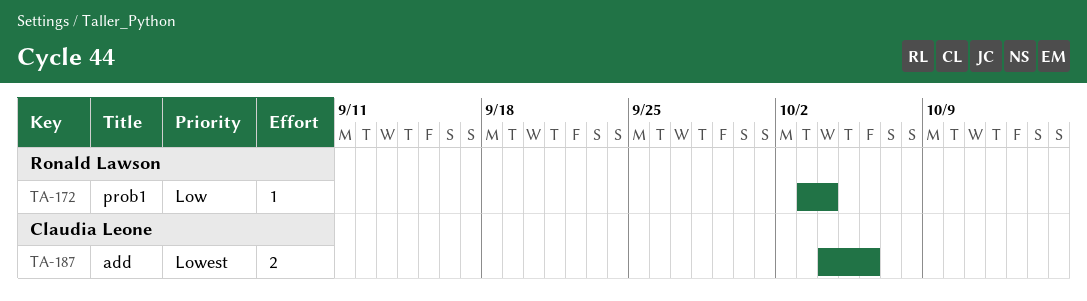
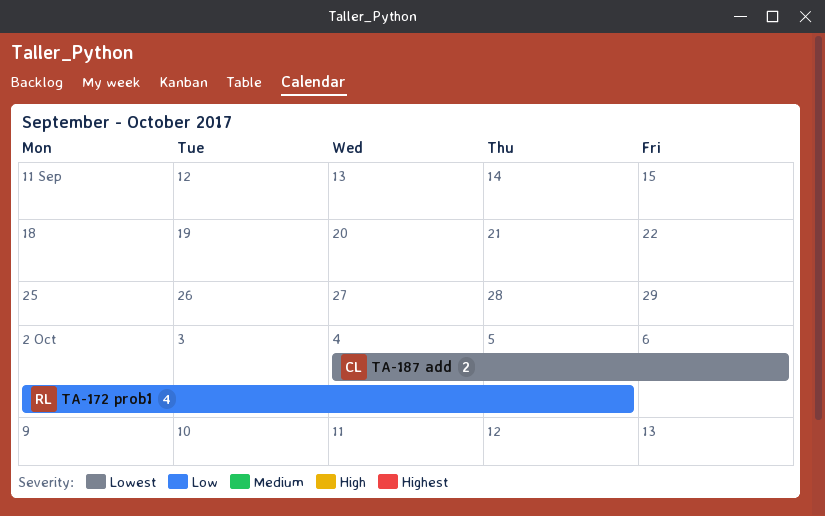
TA-172, estimate: 1 -> 4
TA-172, start: Oct 3 -> Oct 2
TA-172, due: Oct 4 -> Oct 5

